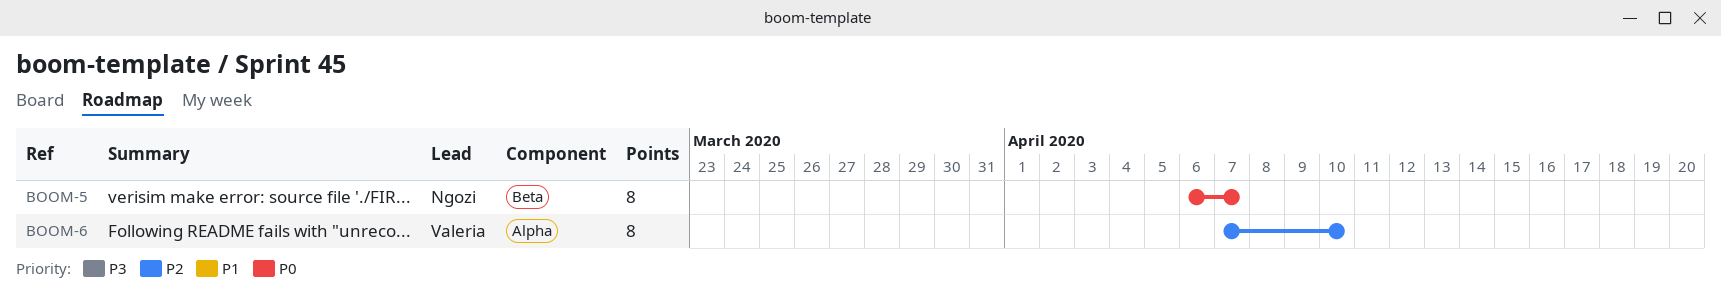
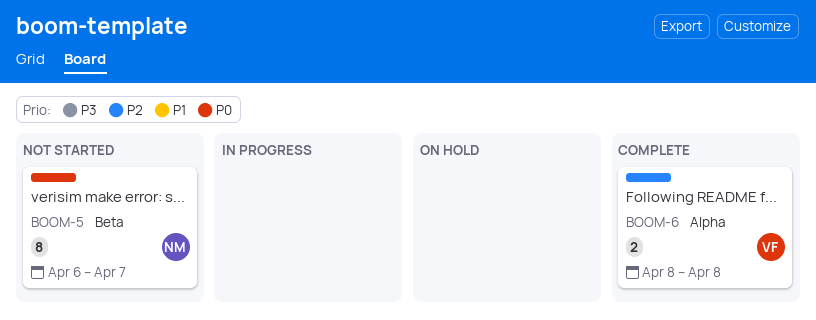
BOOM-6, estimate: 8 -> 2
BOOM-6, start: Apr 7 -> Apr 8
BOOM-6, due: Apr 10 -> Apr 8

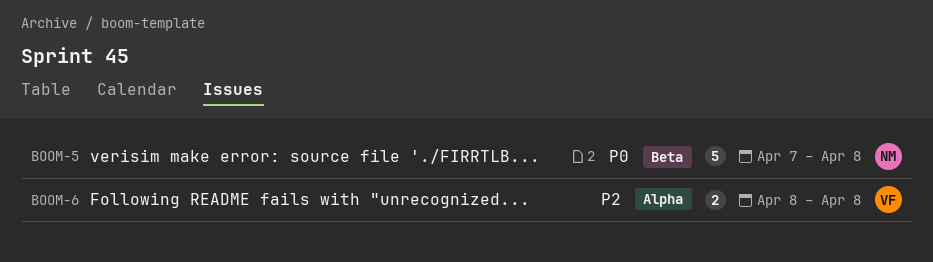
BOOM-5, estimate: 8 -> 5
BOOM-5, start: Apr 6 -> Apr 7
BOOM-5, due: Apr 7 -> Apr 8

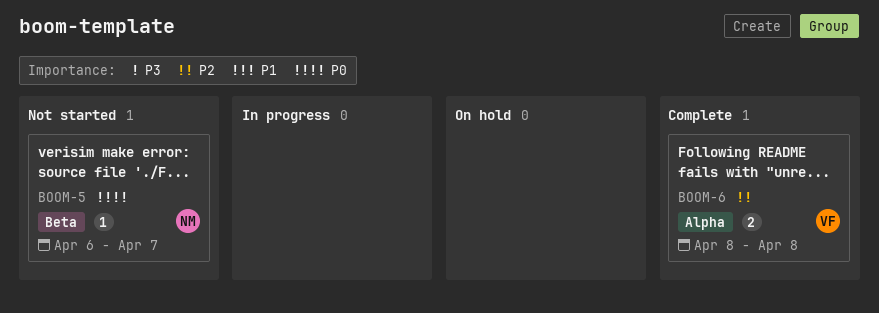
BOOM-5, estimate: 5 -> 1
BOOM-5, start: Apr 7 -> Apr 6
BOOM-5, due: Apr 8 -> Apr 7

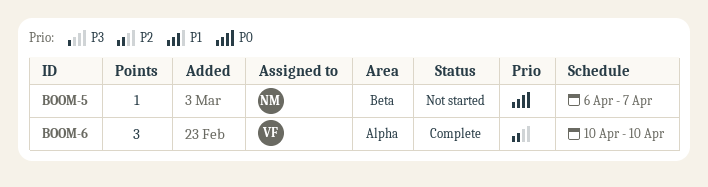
BOOM-6, estimate: 2 -> 3
BOOM-6, start: Apr 8 -> Apr 10
BOOM-6, due: Apr 8 -> Apr 10

